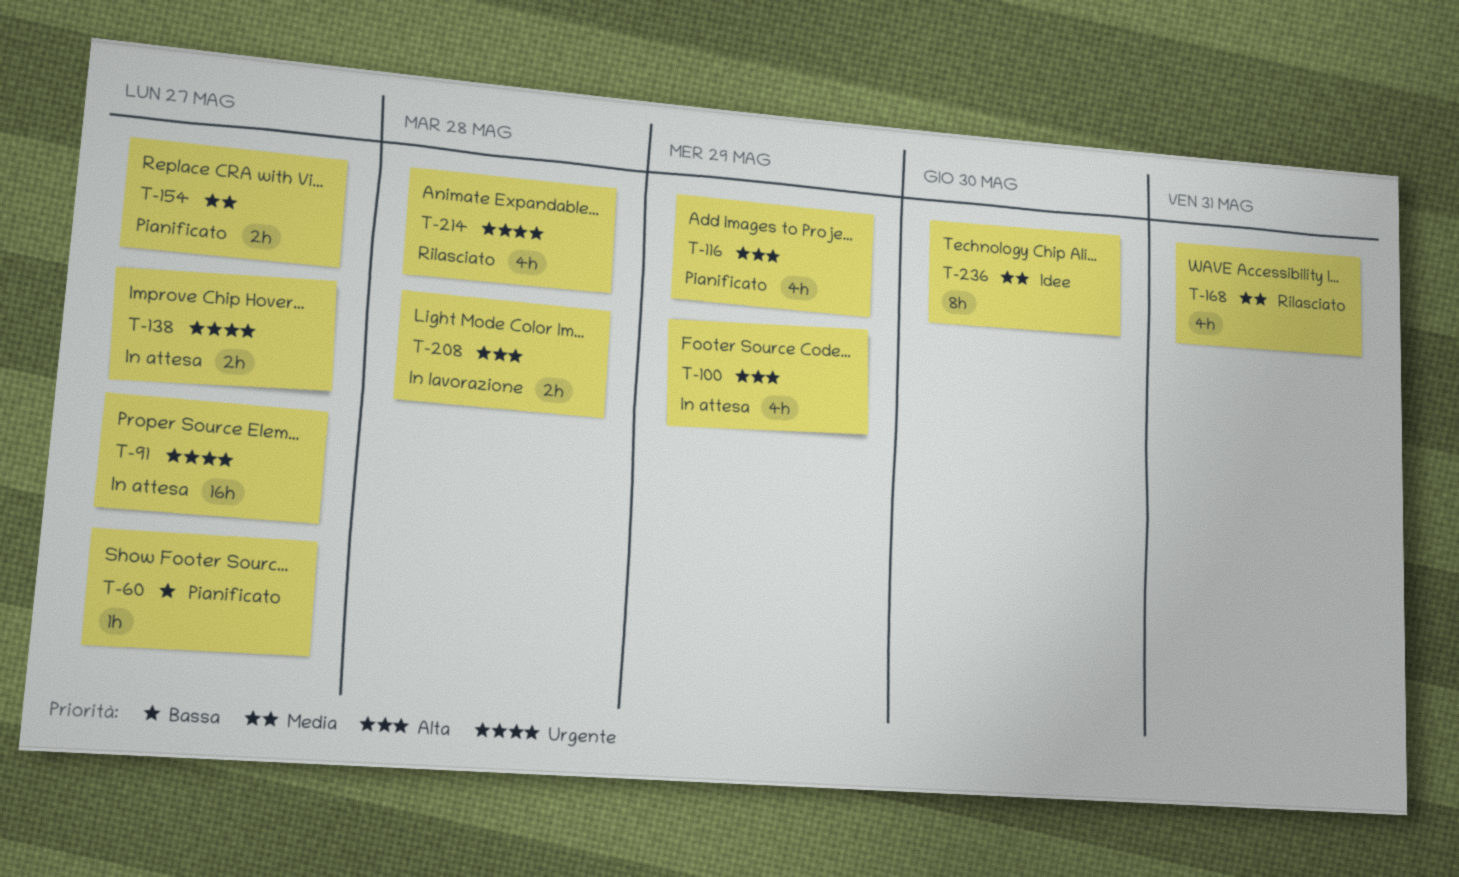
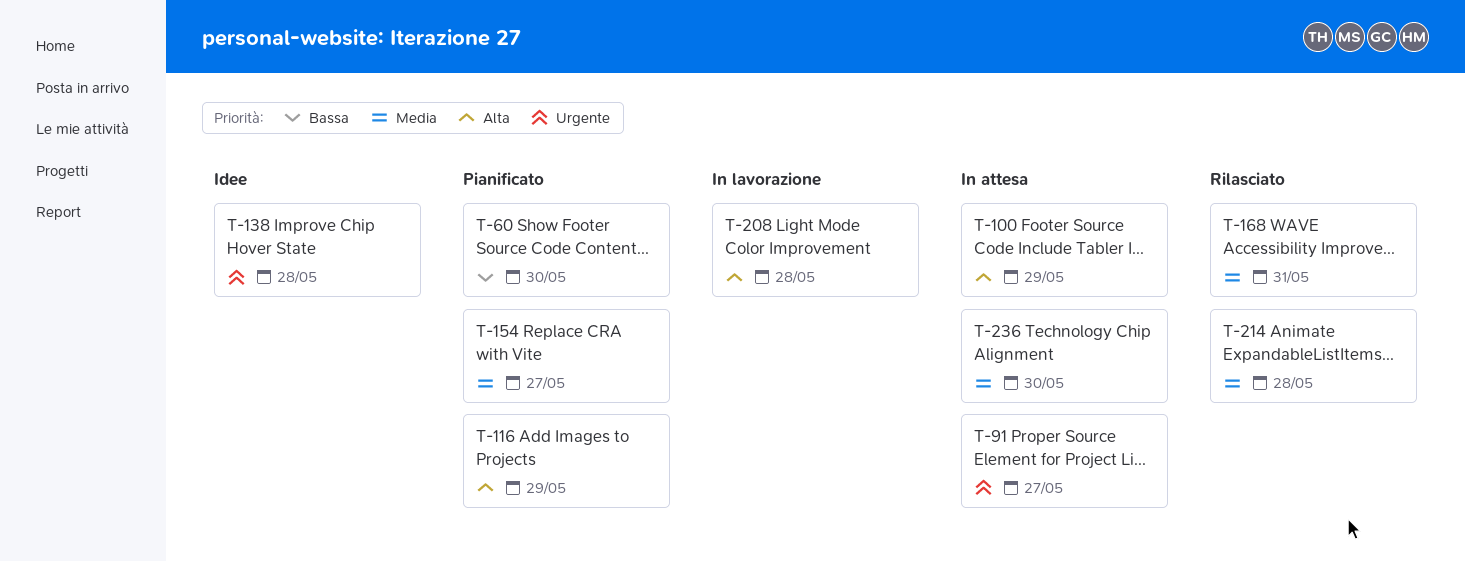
T-60, due: May 27 -> May 30
T-138, status: In attesa -> Idee
T-138, due: May 27 -> May 28
T-214, priority: Urgente -> Media
T-236, status: Idee -> In attesa

